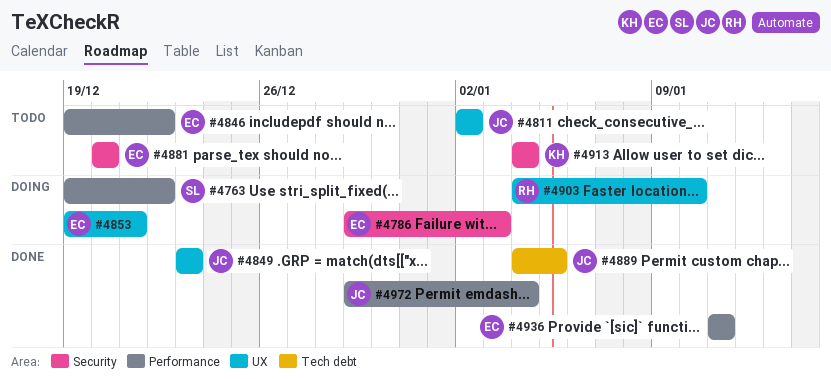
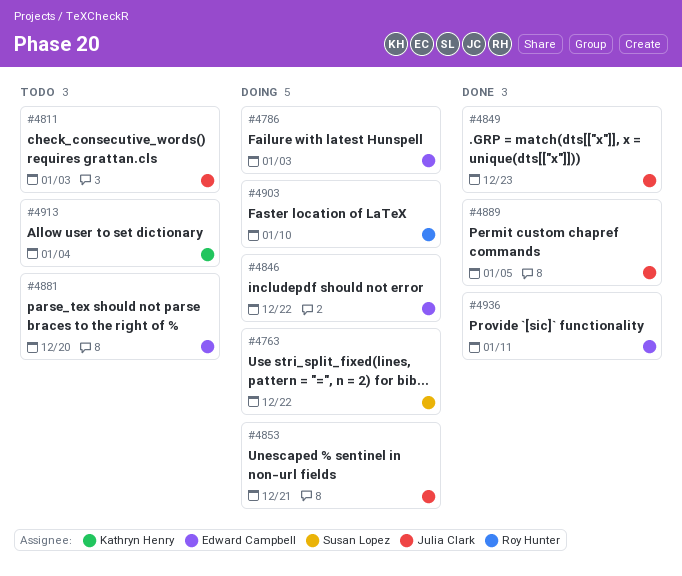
#4811, due: Jan 2 -> Jan 3
#4846, status: Todo -> Doing
#4853, owner: Edward Campbell -> Julia Clark
#4972: present -> none

